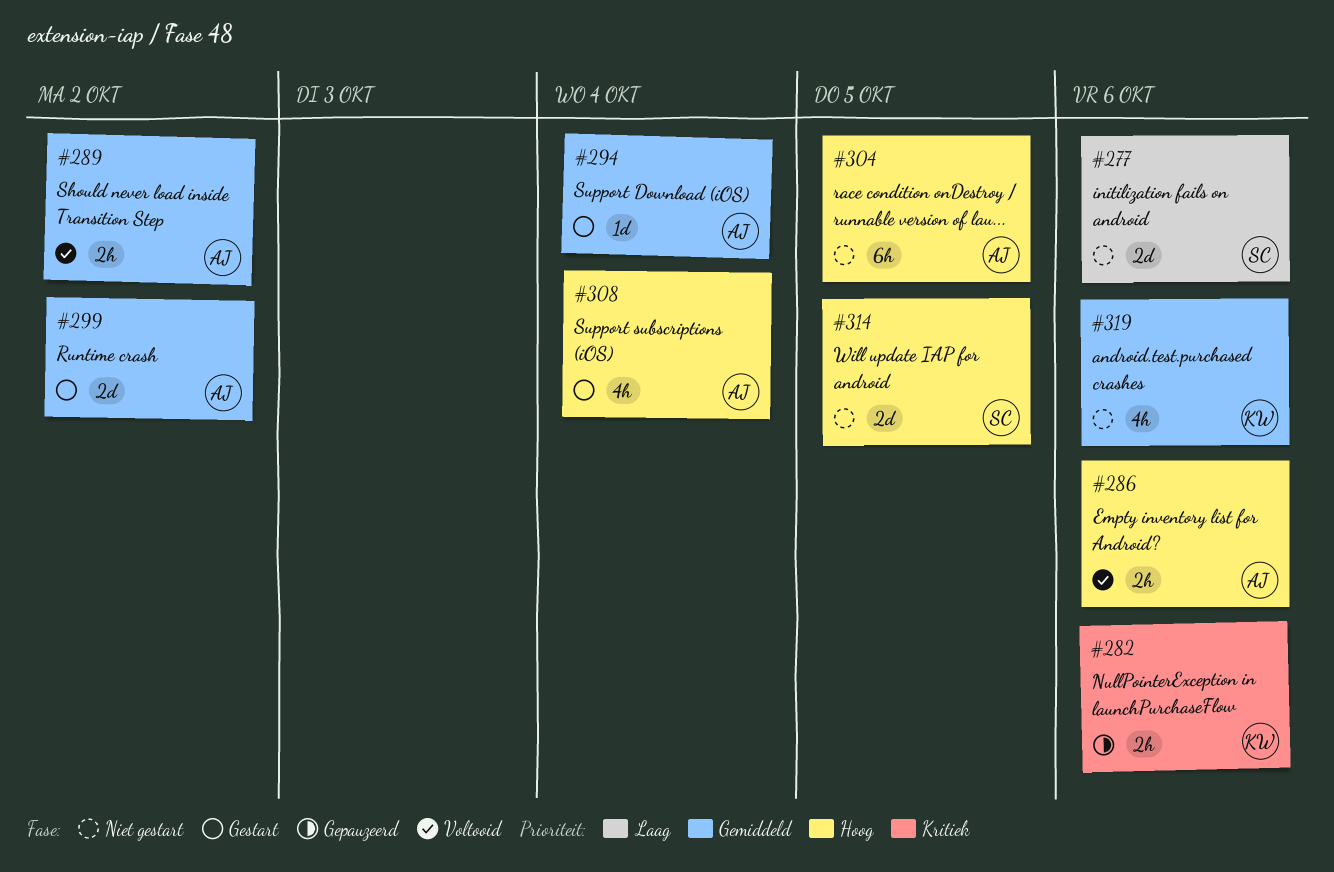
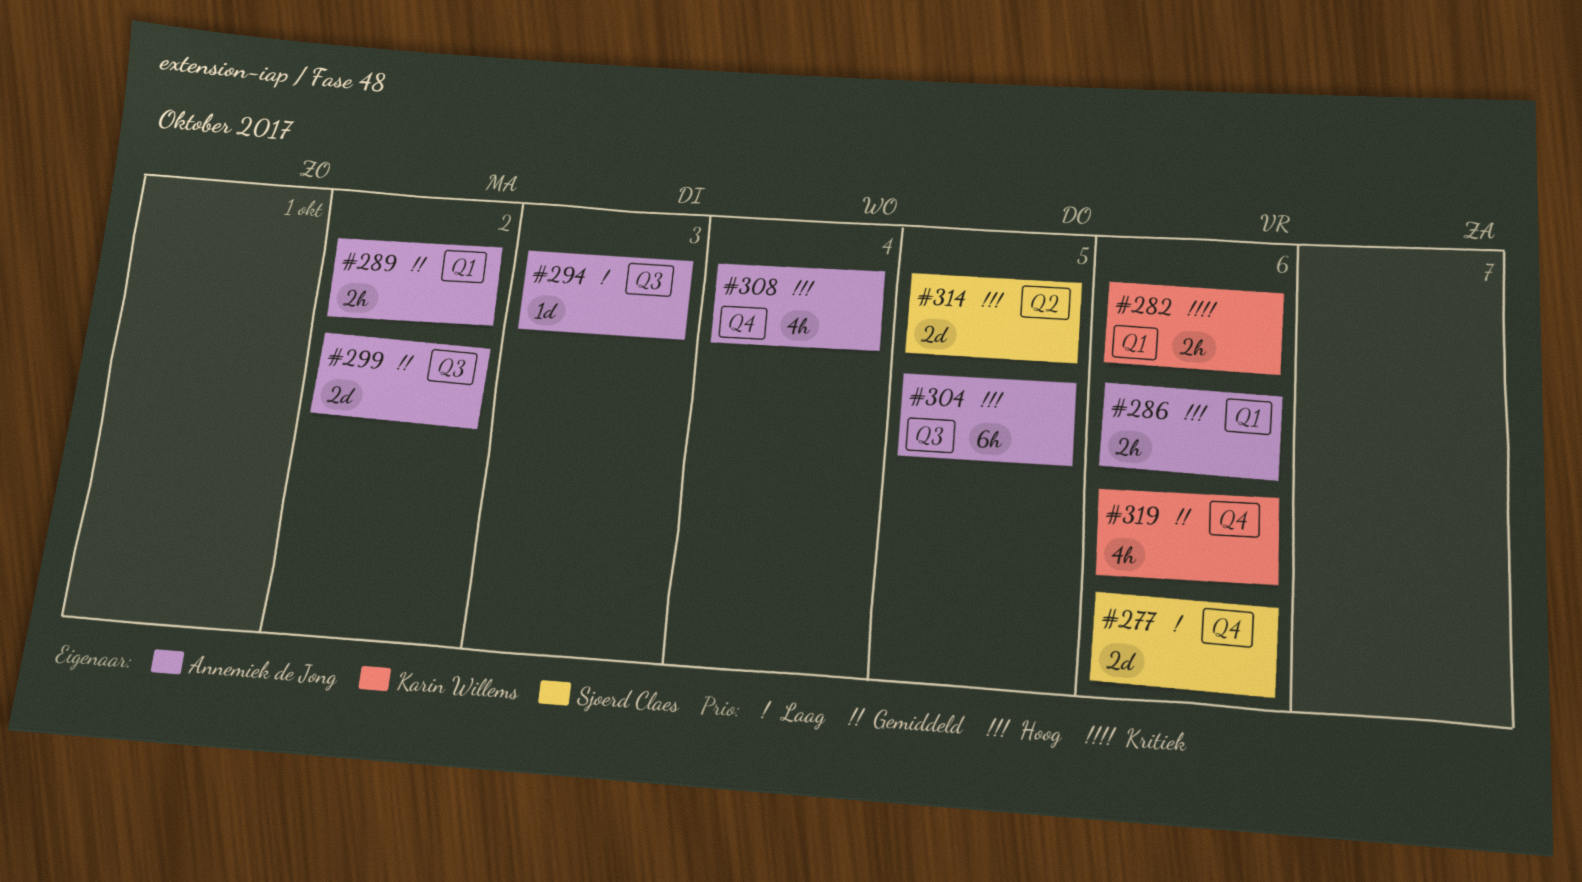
#294, priority: Gemiddeld -> Laag
#294, due: Oct 4 -> Oct 3

